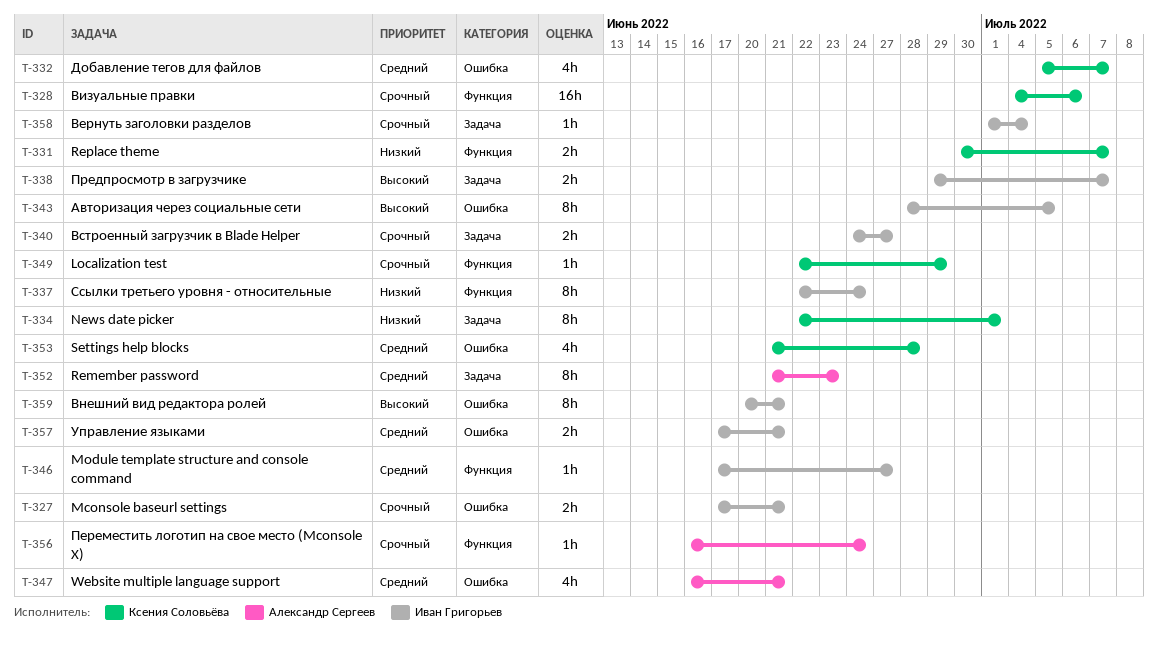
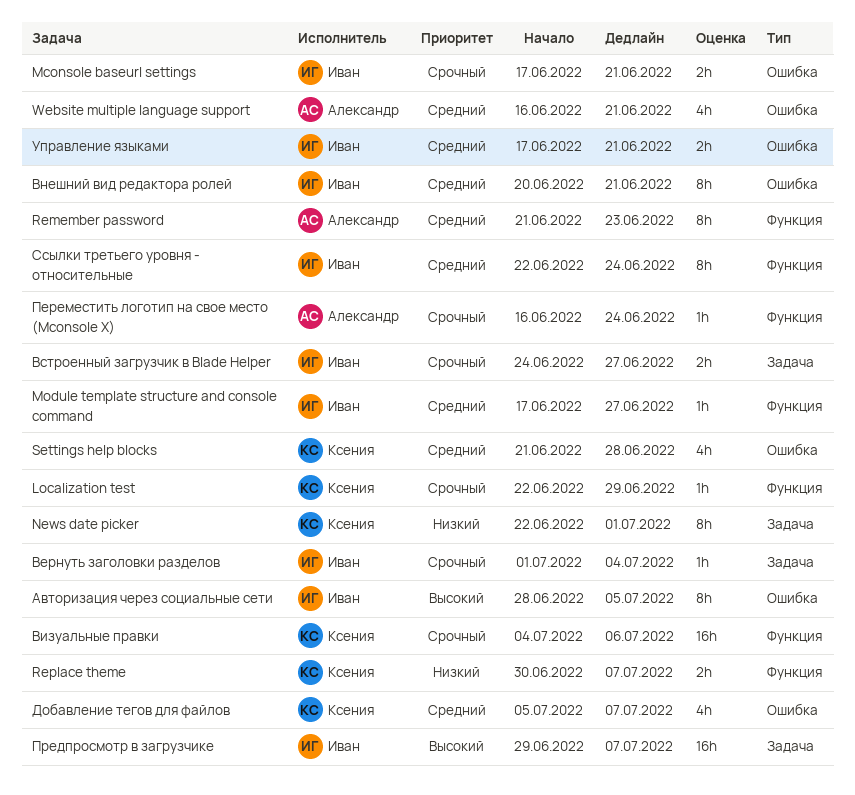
Remember password, label: Задача -> Функция
Внешний вид редактора ролей, priority: Высокий -> Средний
Предпросмотр в загрузчике, estimate: 2h -> 16h
Ссылки третьего уровня - относительные, priority: Низкий -> Средний

